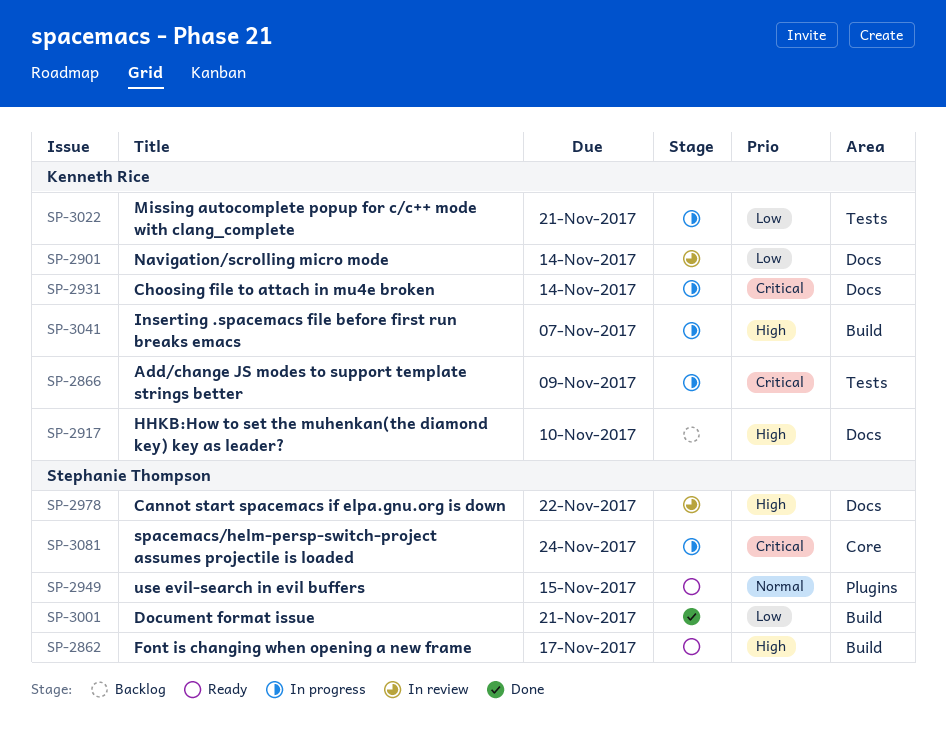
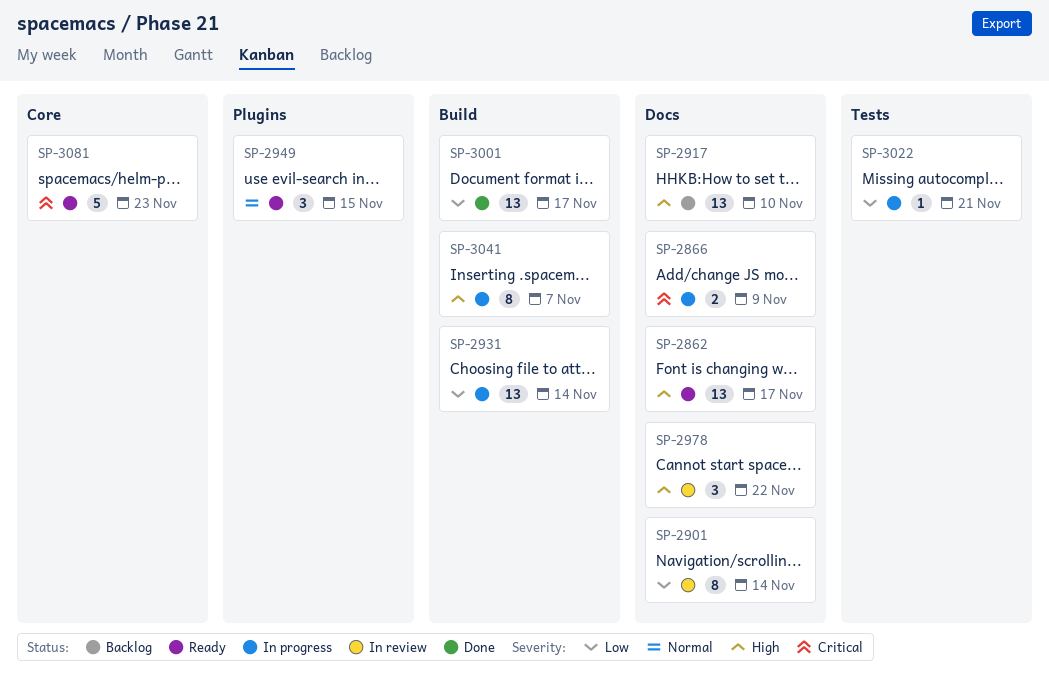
SP-2862, label: Build -> Docs
SP-2866, label: Tests -> Docs
SP-2931, priority: Critical -> Low
SP-2931, label: Docs -> Build
SP-3001, due: Nov 21 -> Nov 17
SP-3081, status: In progress -> Ready
SP-3081, due: Nov 24 -> Nov 23

